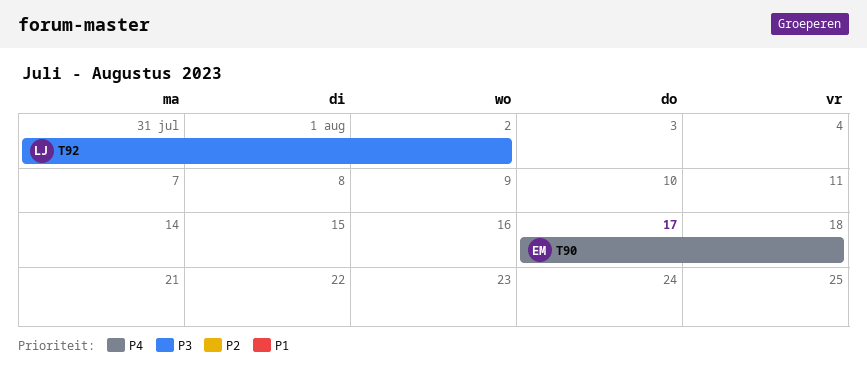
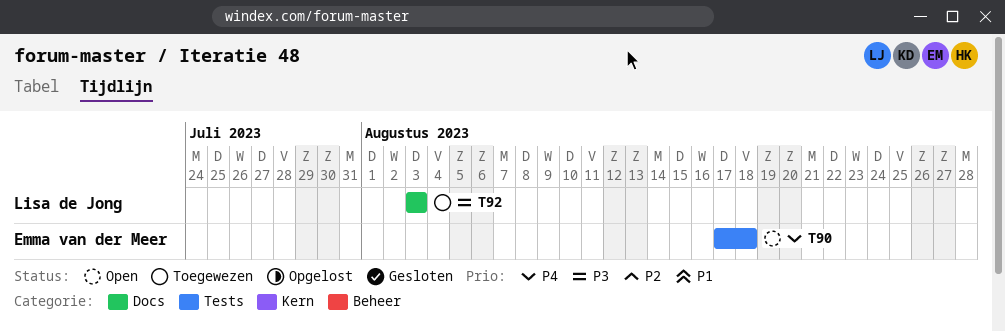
T92, start: Jul 31 -> Aug 3
T92, due: Aug 2 -> Aug 3

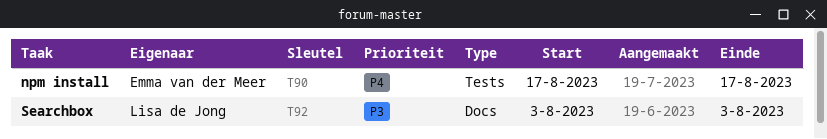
T90, due: Aug 18 -> Aug 17

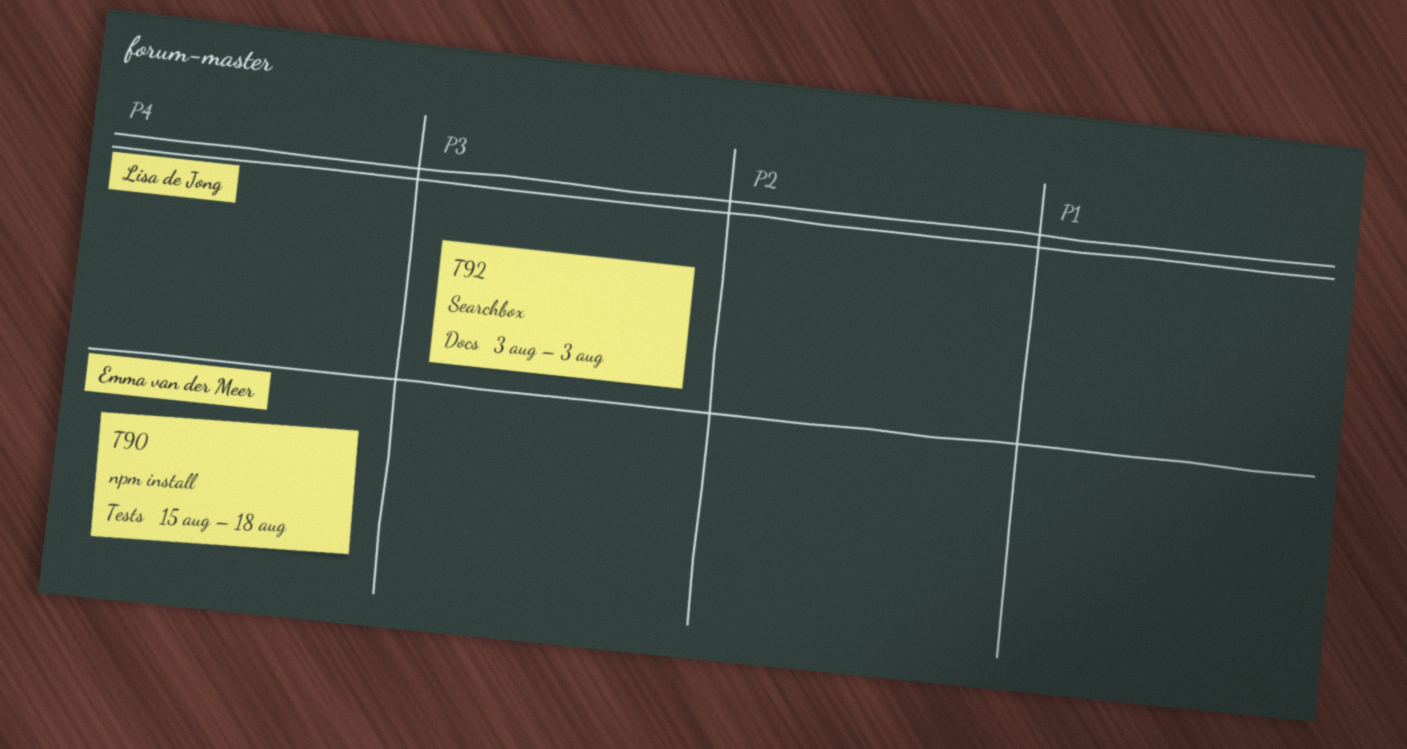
T90, start: Aug 17 -> Aug 15
T90, due: Aug 17 -> Aug 18

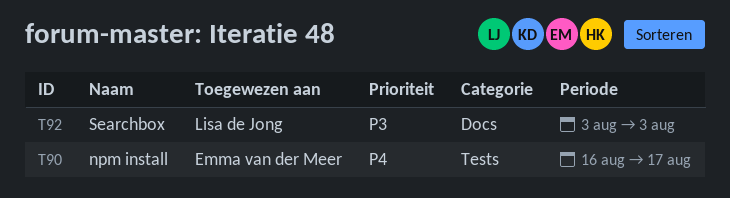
T90, start: Aug 15 -> Aug 16
T90, due: Aug 18 -> Aug 17

